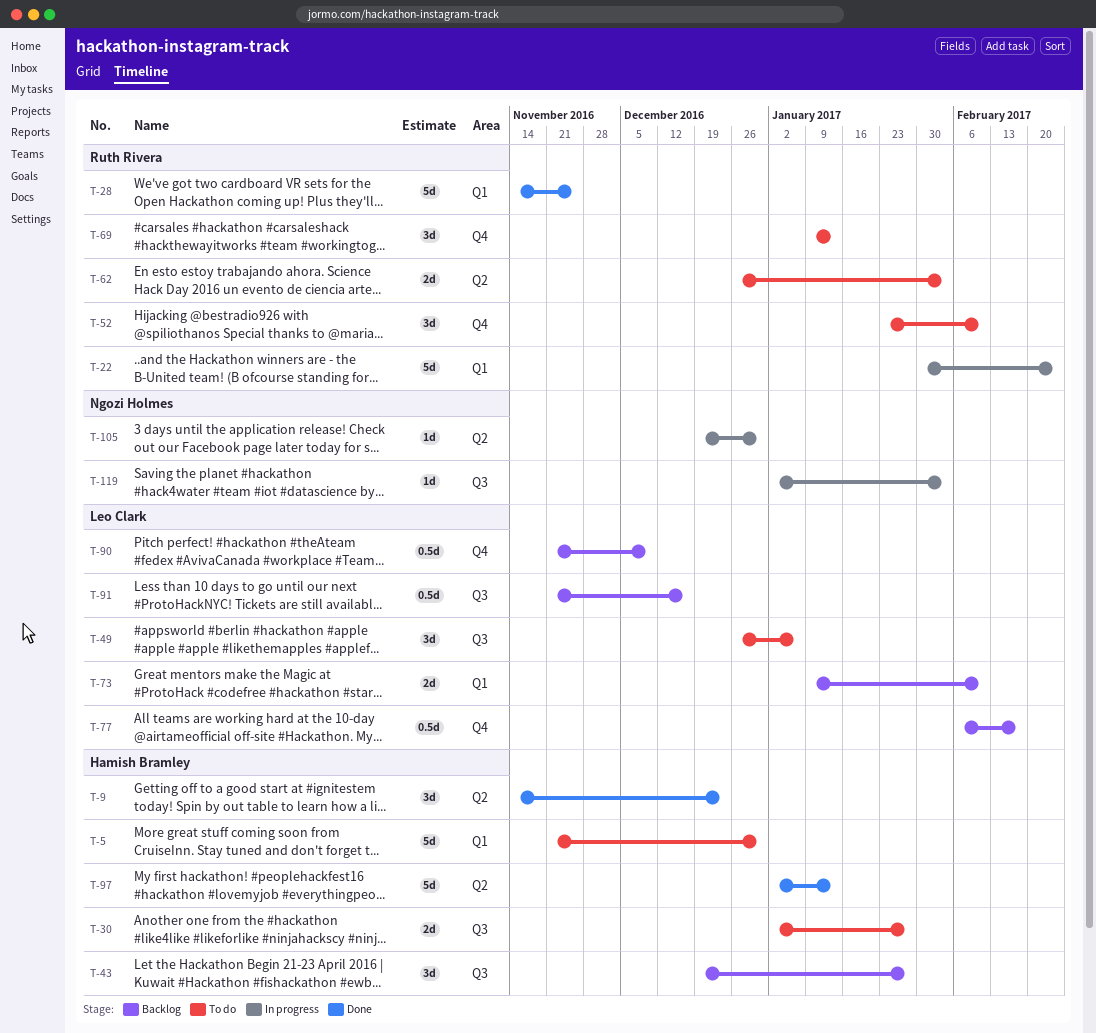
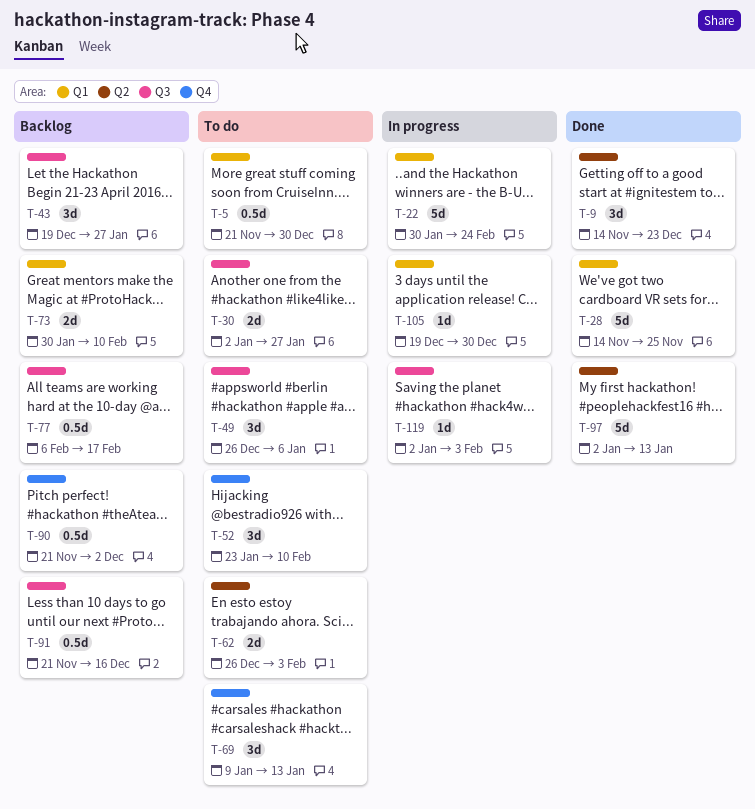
T-5, estimate: 5d -> 0.5d
T-73, start: Jan 9 -> Jan 30
T-77, label: Q4 -> Q3
T-90, due: Dec 9 -> Dec 2
T-105, label: Q2 -> Q1

